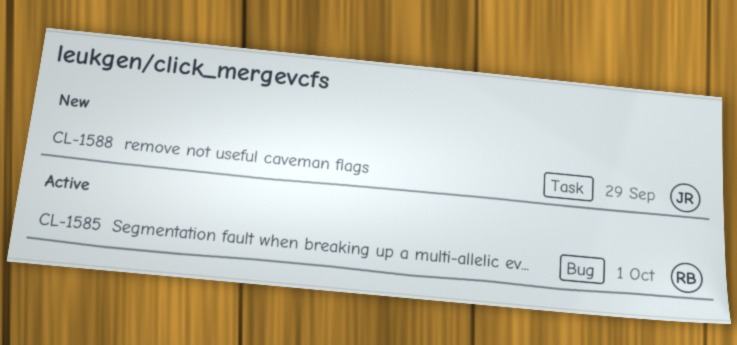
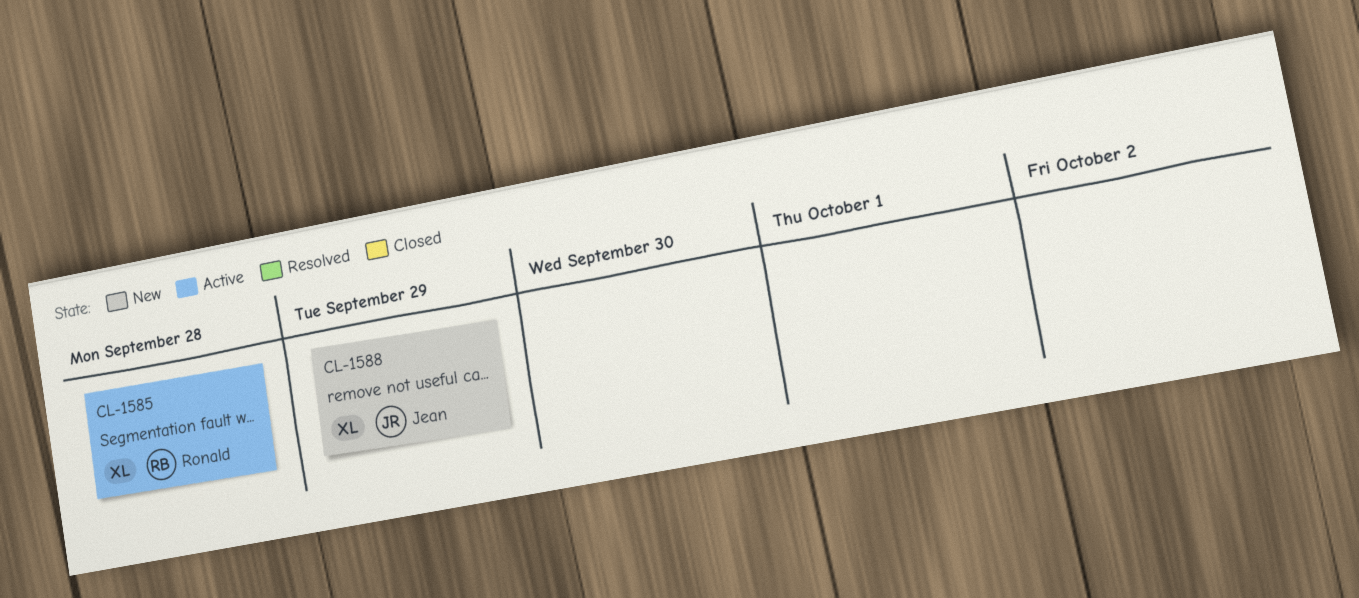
CL-1585, due: Oct 1 -> Sep 28

